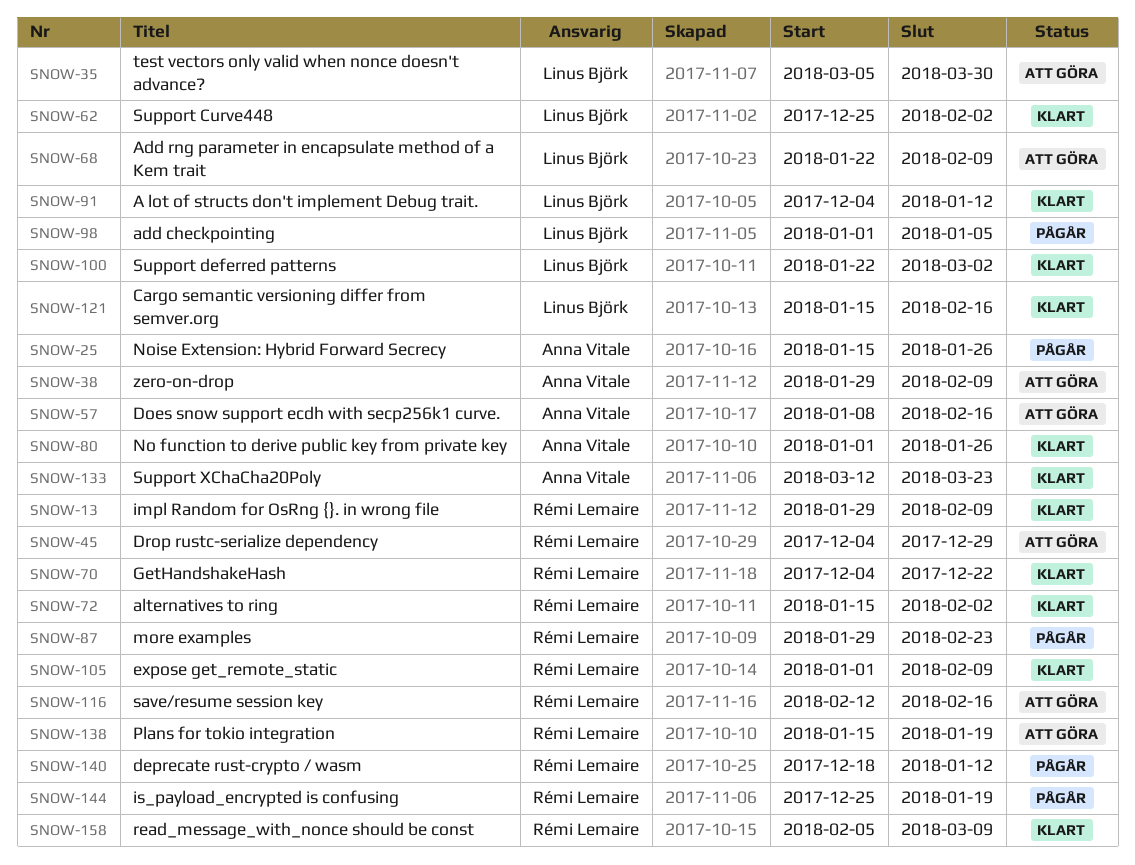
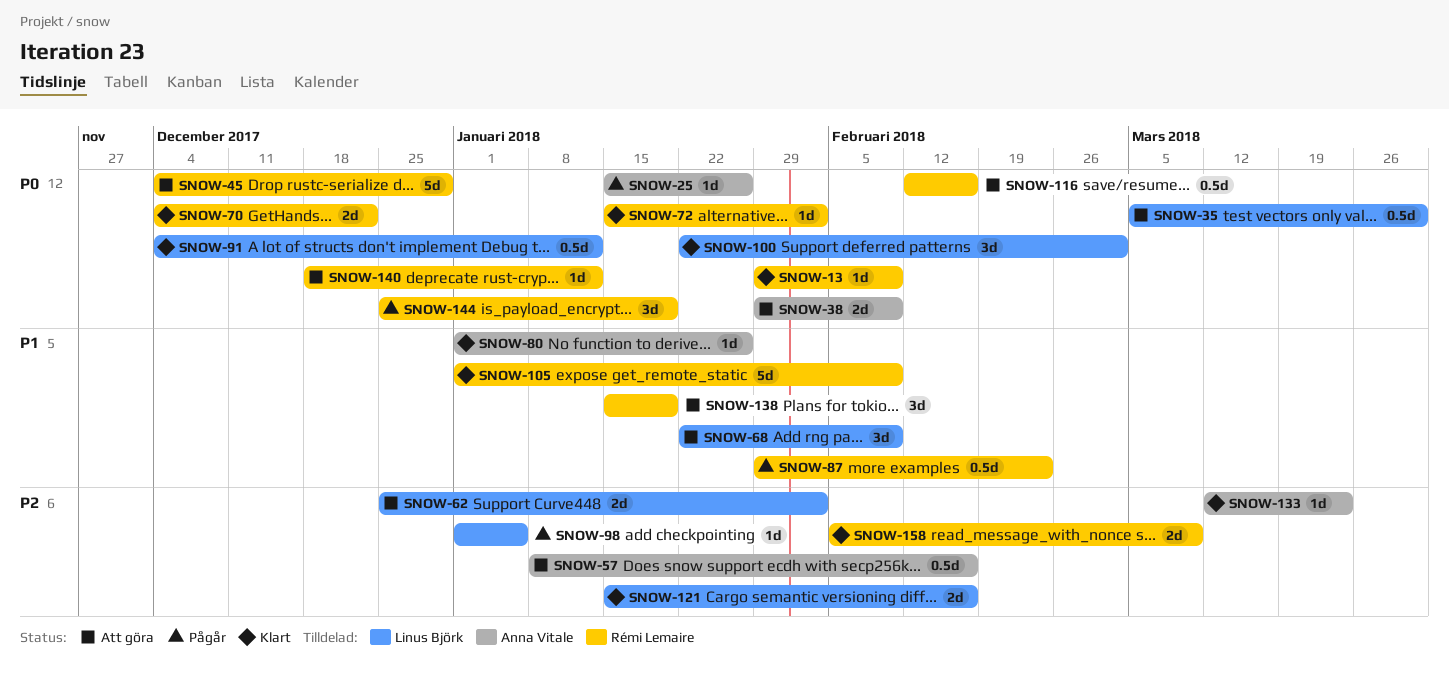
SNOW-62, status: Klart -> Att göra
SNOW-140, status: Pågår -> Att göra

